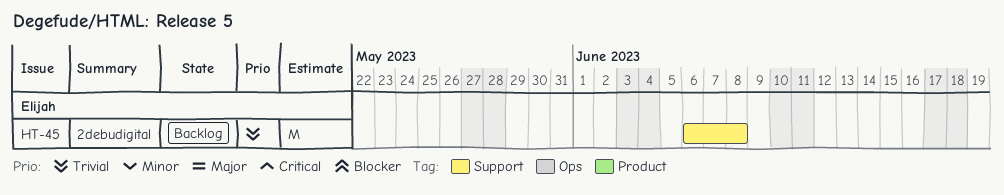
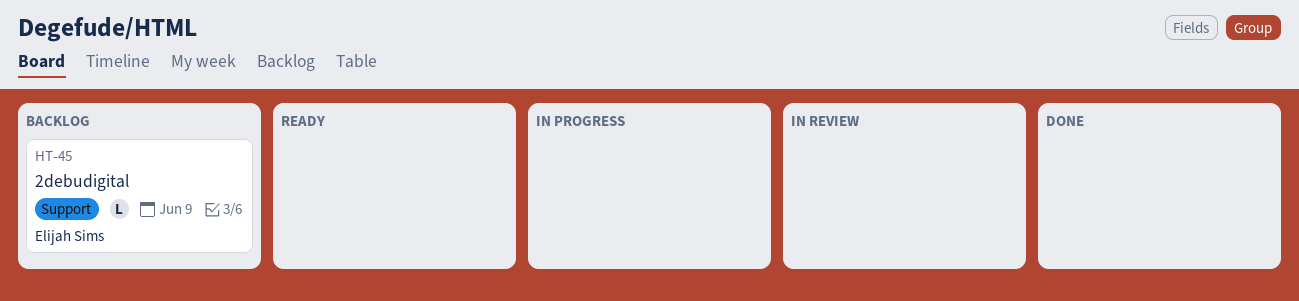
HT-45, estimate: M -> L
HT-45, due: Jun 8 -> Jun 9

